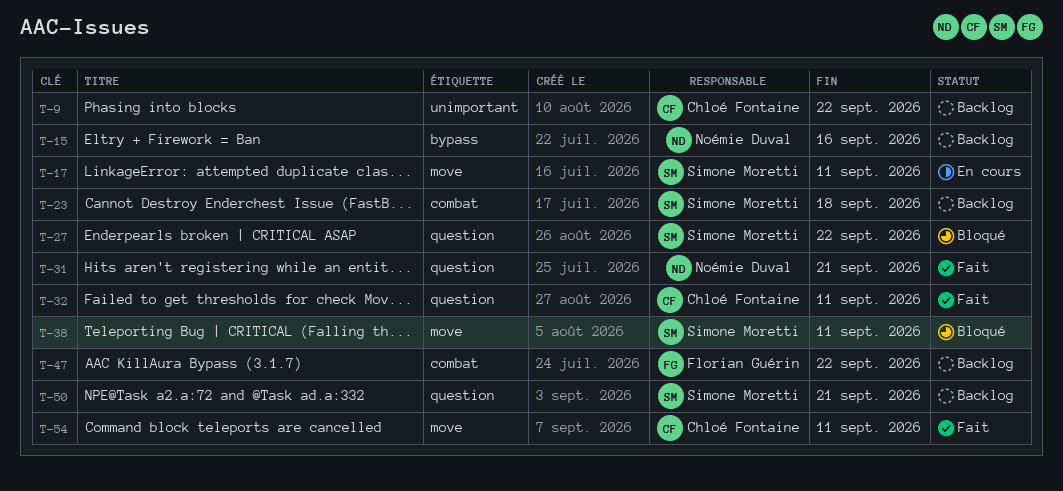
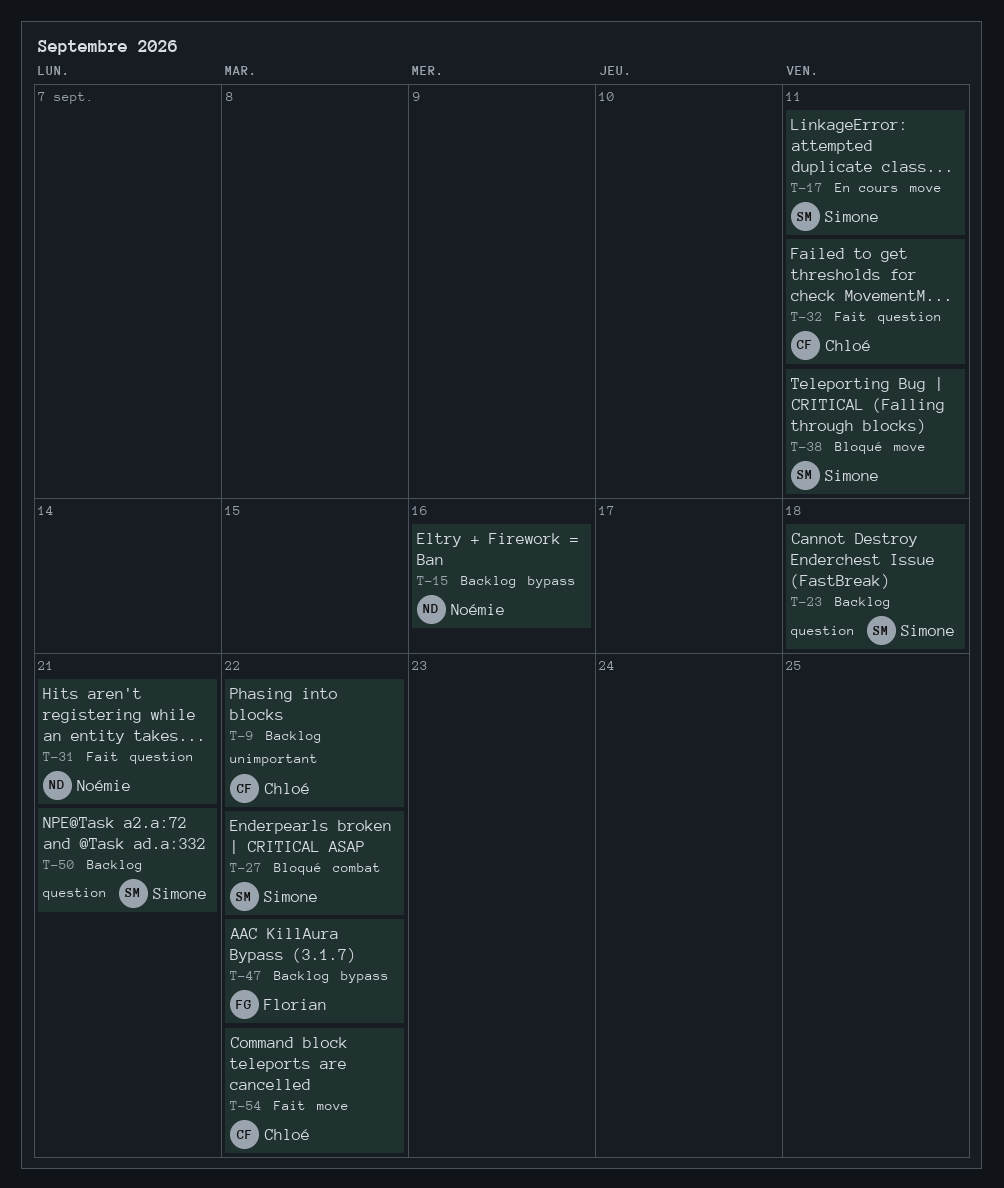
T-23, label: combat -> question
T-27, label: question -> combat
T-47, label: combat -> bypass
T-54, due: Sep 11 -> Sep 22

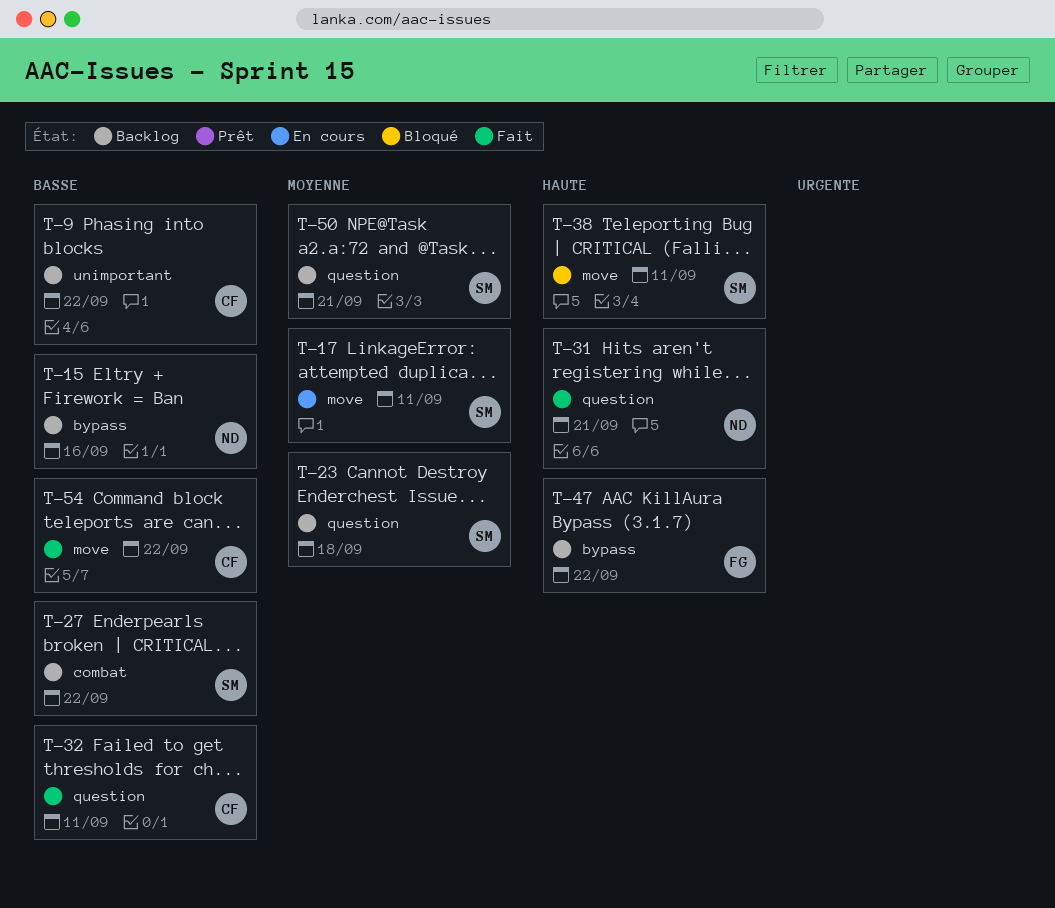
T-27, status: Bloqué -> Backlog

